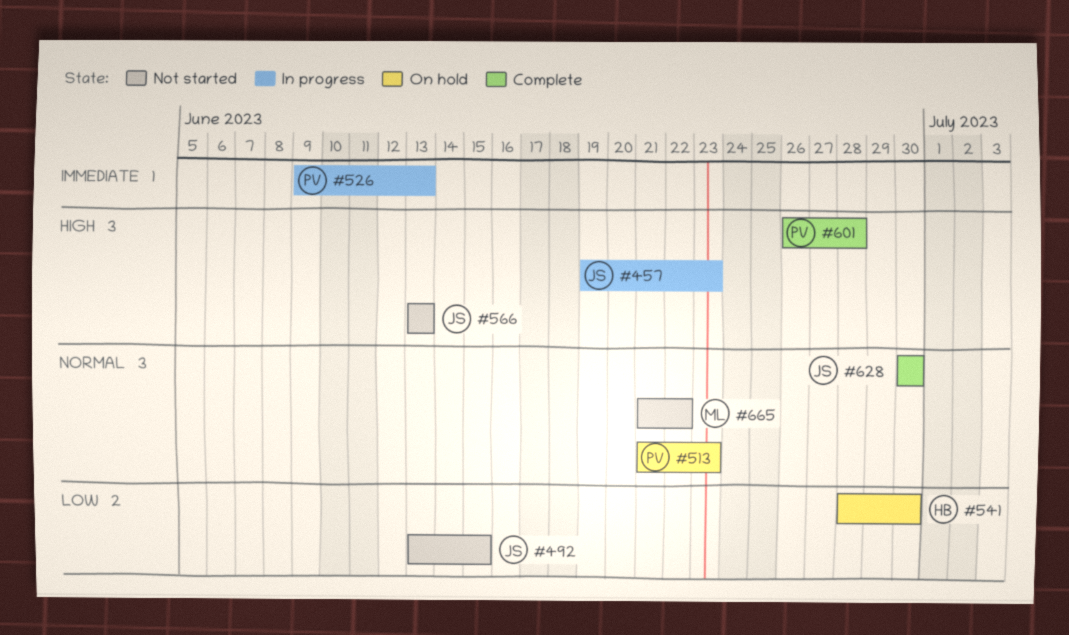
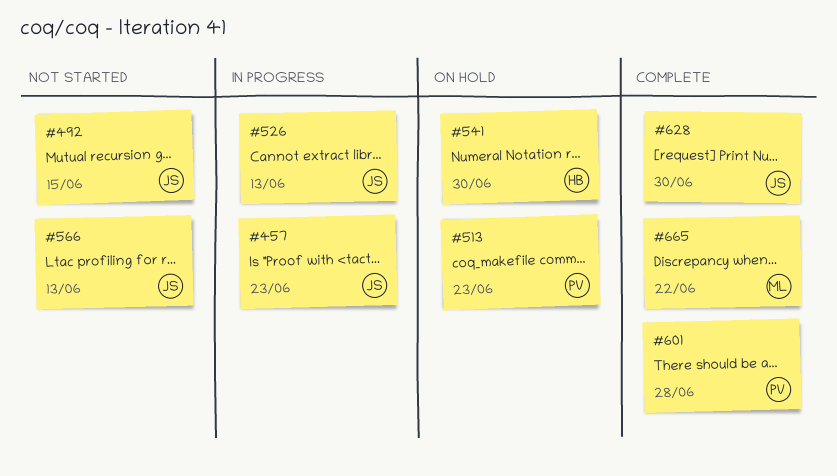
#526, owner: PV -> JS
#665, status: Not started -> Complete

